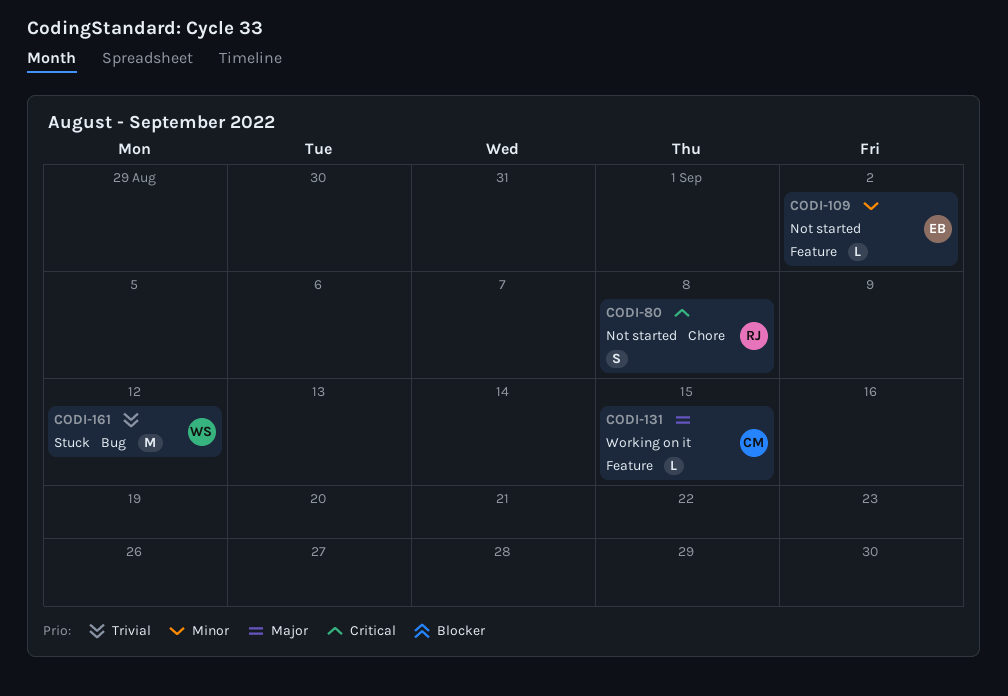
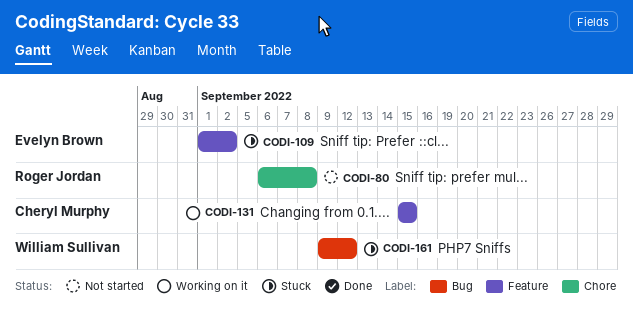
CODI-109, status: Not started -> Stuck

